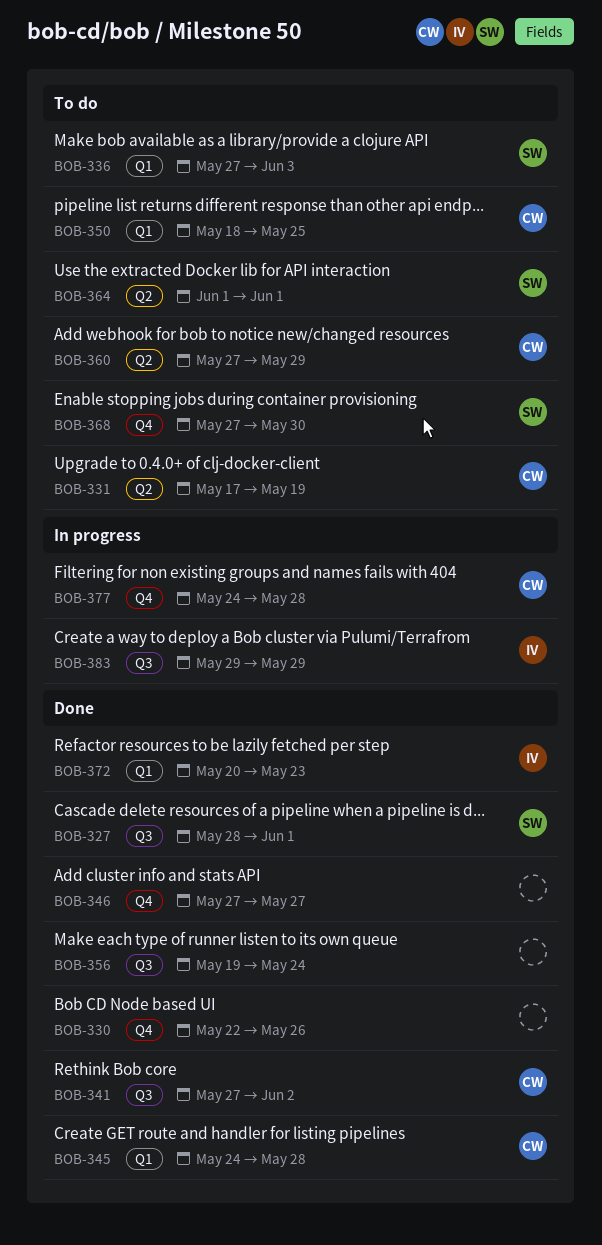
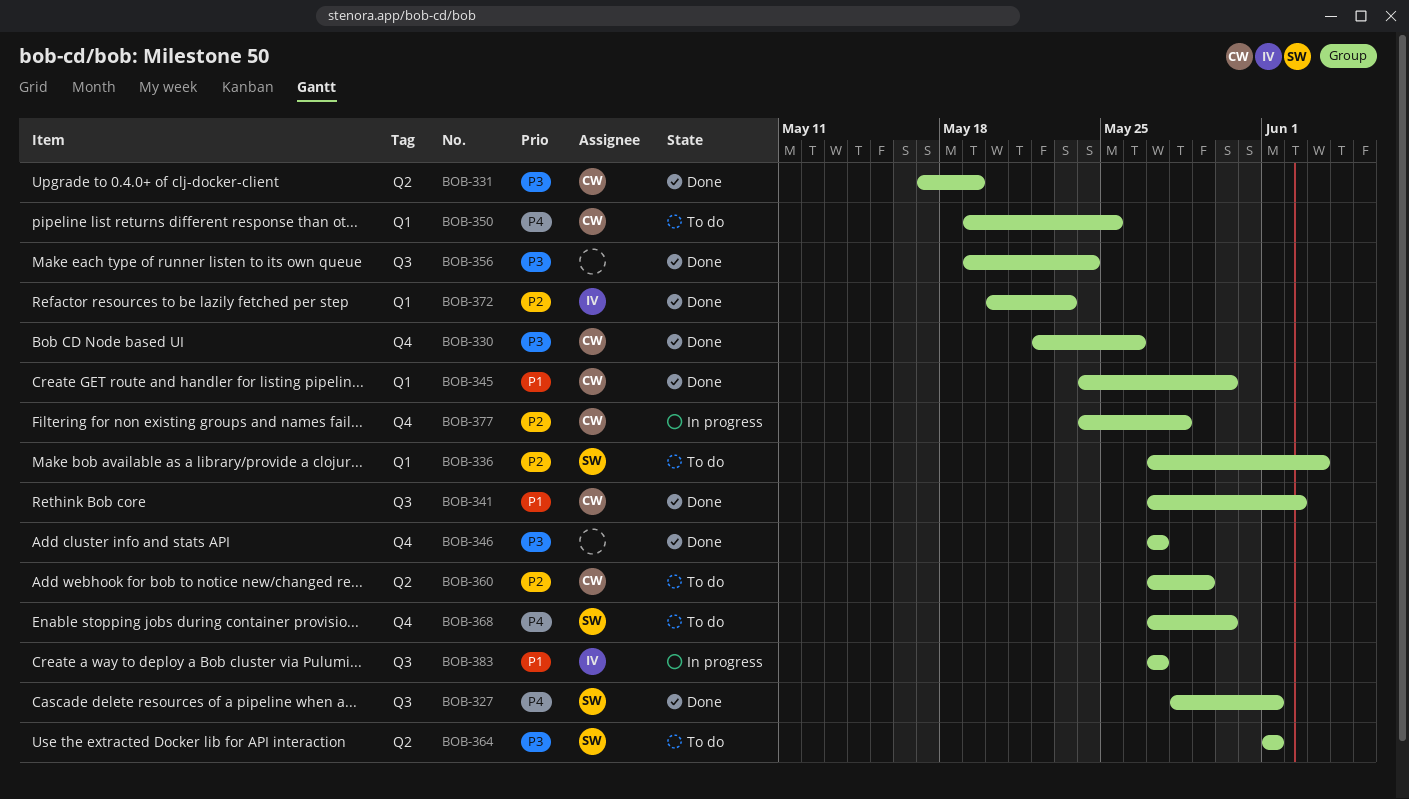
BOB-330, owner: none -> CW
BOB-331, status: To do -> Done
BOB-345, due: May 28 -> May 30
BOB-350, start: May 18 -> May 19
BOB-383, start: May 29 -> May 27
BOB-383, due: May 29 -> May 27

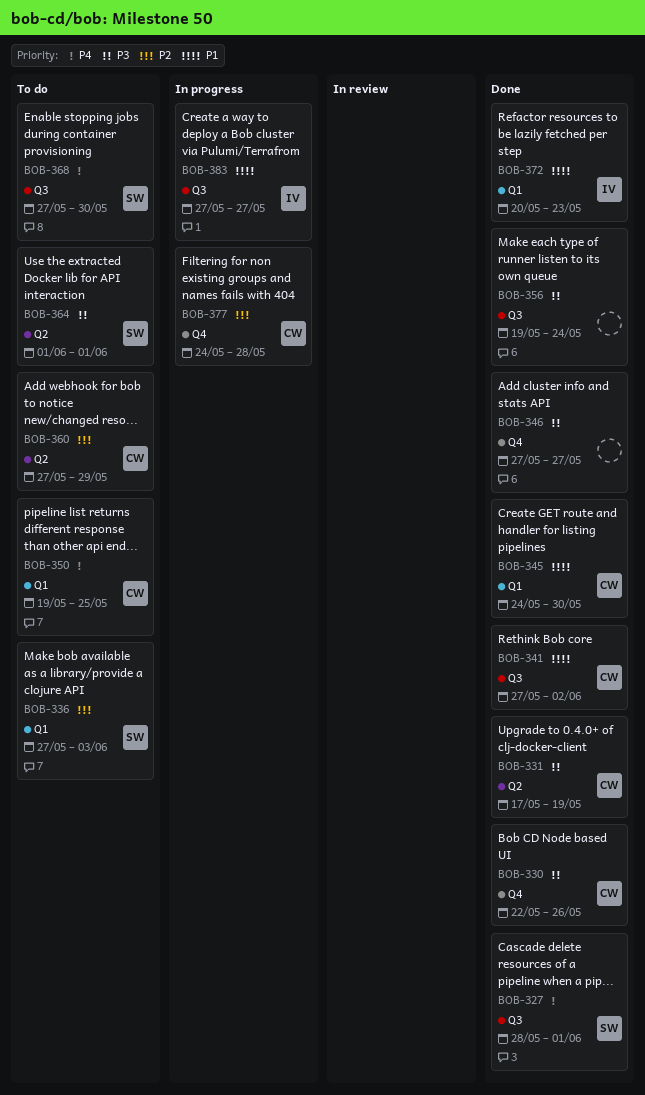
BOB-368, label: Q4 -> Q3
BOB-372, priority: P2 -> P1

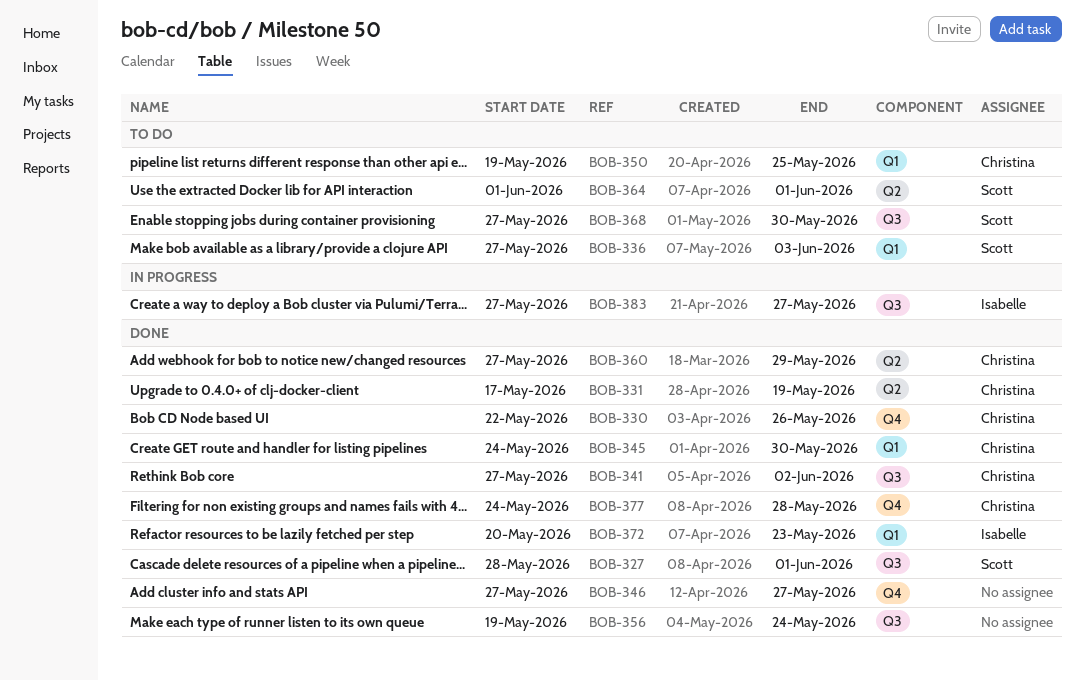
BOB-360, status: To do -> Done
BOB-377, status: In progress -> Done

